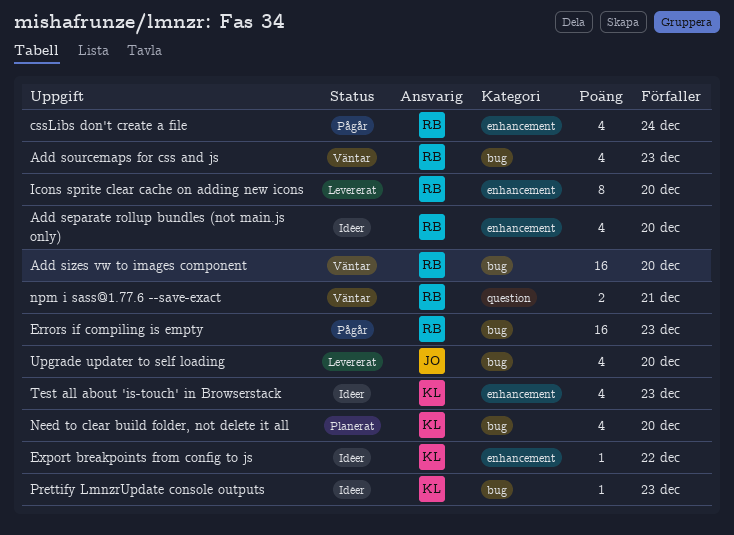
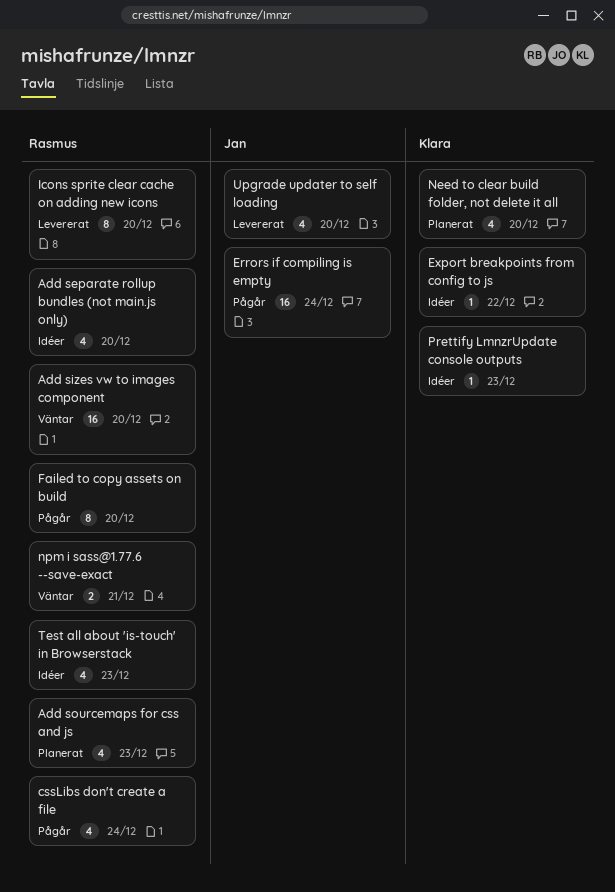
Add sourcemaps for css and js, status: Väntar -> Planerat
Errors if compiling is empty, owner: Rasmus -> Jan
Errors if compiling is empty, due: Dec 23 -> Dec 24
Failed to copy assets on build: none -> present
Test all about 'is-touch' in Browserstack, owner: Klara -> Rasmus

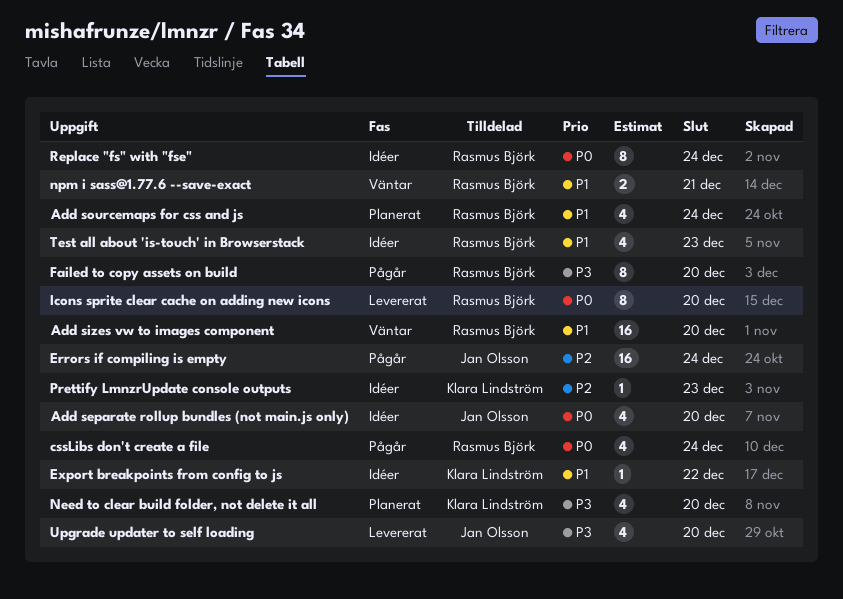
Add separate rollup bundles (not main.js only), owner: Rasmus Björk -> Jan Olsson
Add sourcemaps for css and js, due: Dec 23 -> Dec 24
Replace "fs" with "fse": none -> present

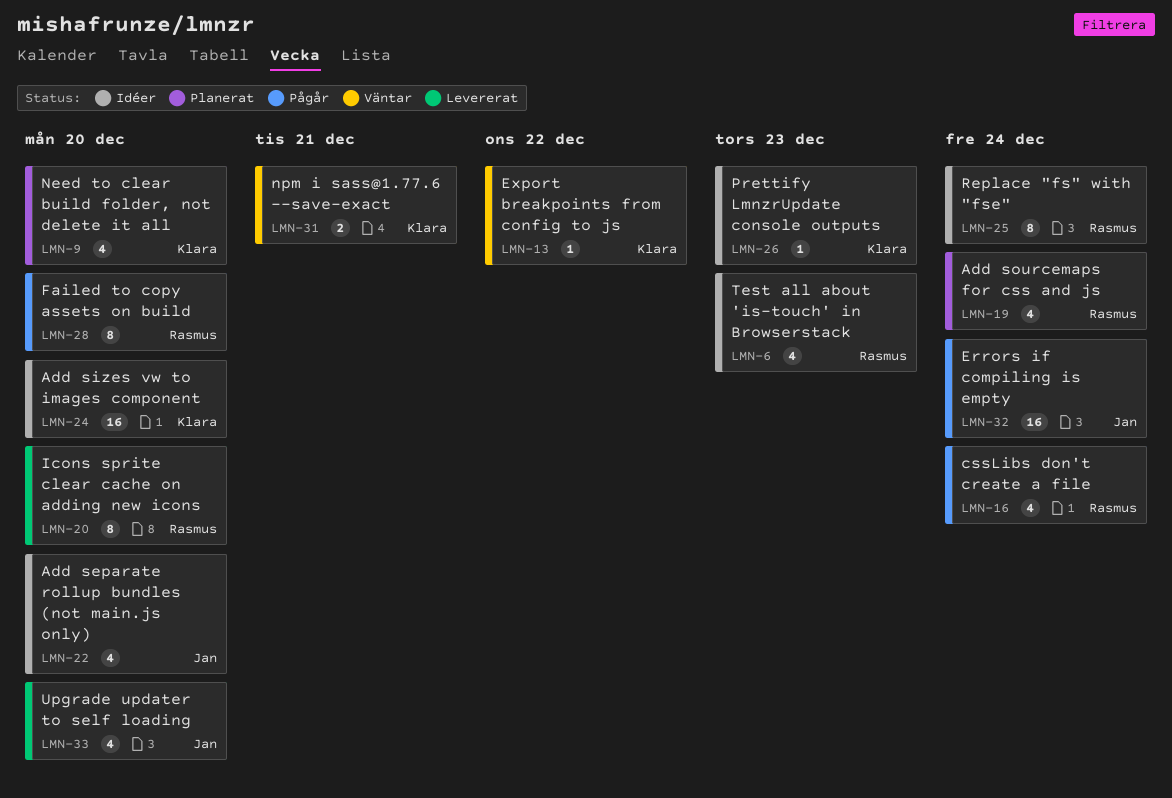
Add sizes vw to images component, status: Väntar -> Idéer
Add sizes vw to images component, owner: Rasmus Björk -> Klara Lindström
Export breakpoints from config to js, status: Idéer -> Väntar
npm i sass@1.77.6 --save-exact, owner: Rasmus Björk -> Klara Lindström

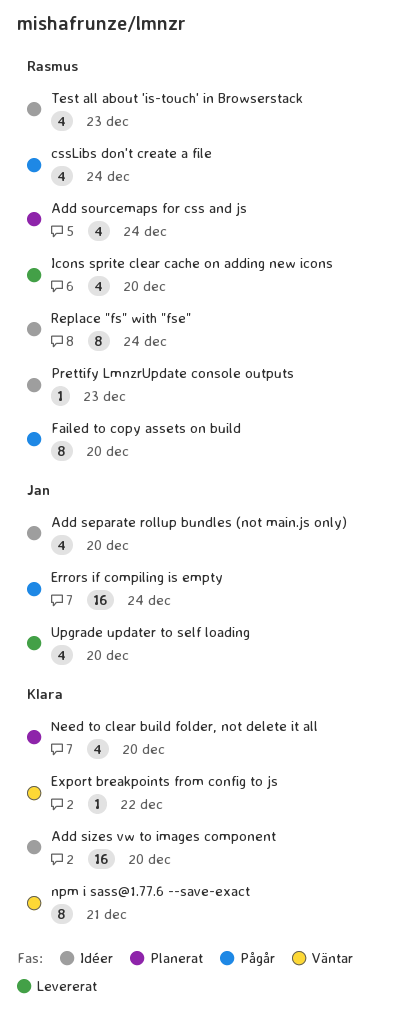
Icons sprite clear cache on adding new icons, estimate: 8 -> 4
npm i sass@1.77.6 --save-exact, estimate: 2 -> 8
Prettify LmnzrUpdate console outputs, owner: Klara -> Rasmus

